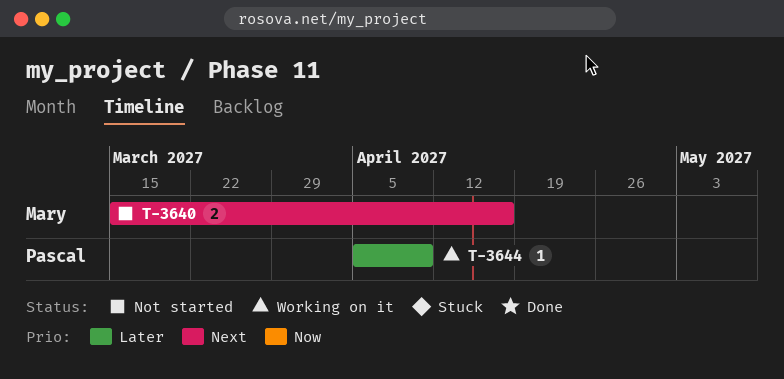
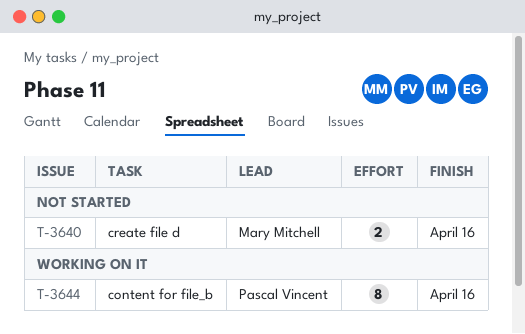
T-3644, estimate: 1 -> 8
T-3644, due: Apr 9 -> Apr 16

